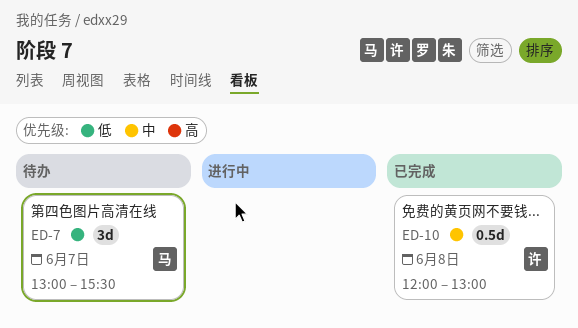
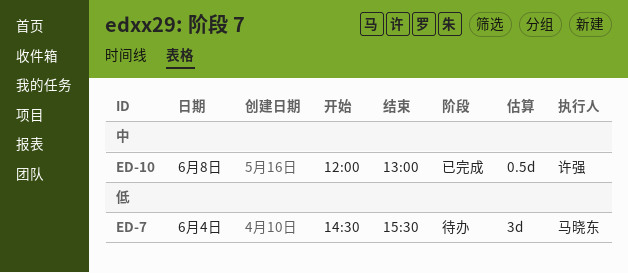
ED-7, day: Jun 7 -> Jun 4
ED-7, begins: 13:00 -> 14:30

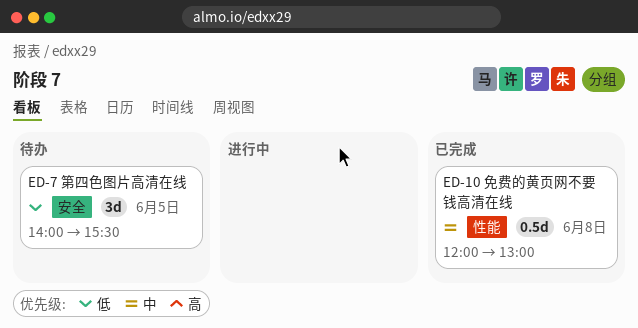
ED-7, day: Jun 4 -> Jun 5
ED-7, begins: 14:30 -> 14:00

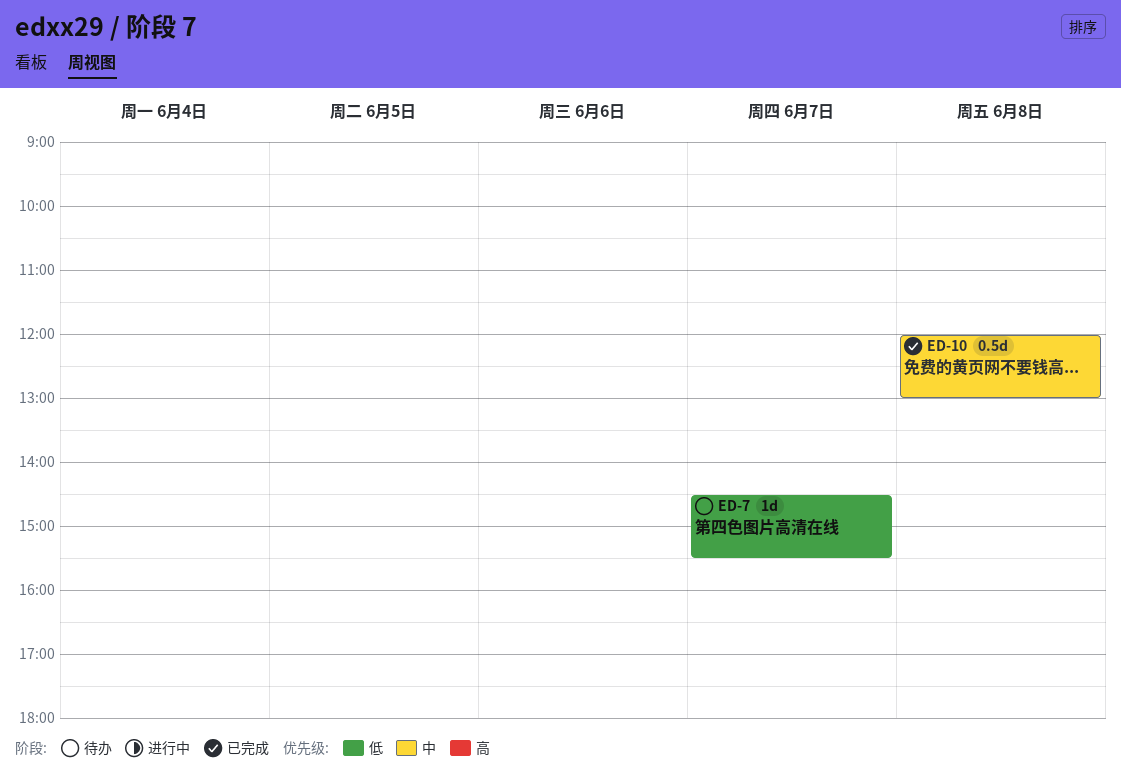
ED-7, estimate: 3d -> 1d
ED-7, day: Jun 5 -> Jun 7
ED-7, begins: 14:00 -> 14:30

